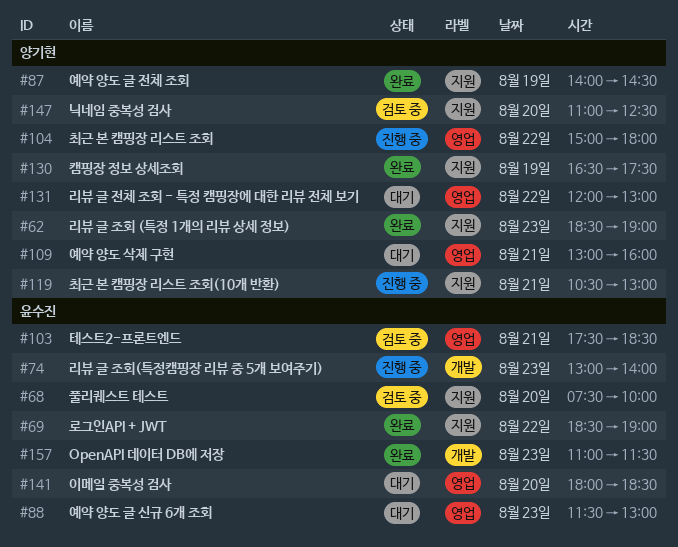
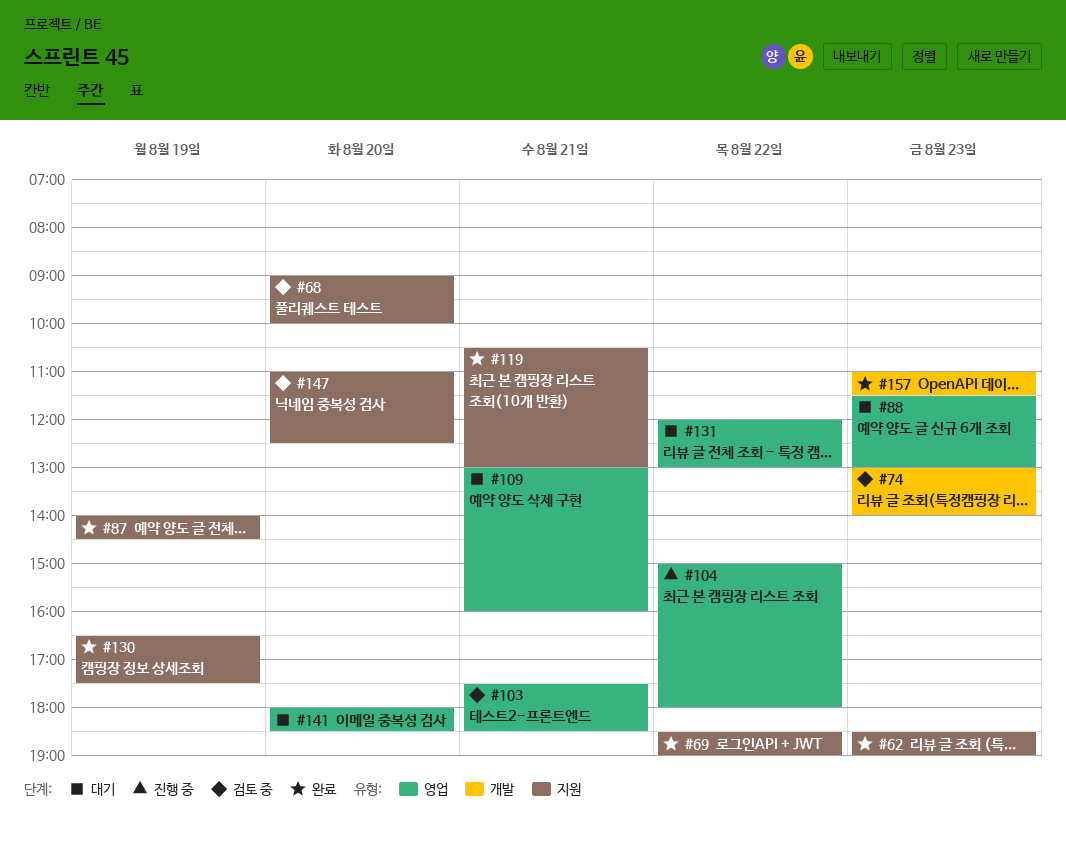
#68, begins: 07:30 -> 09:00
#74, status: 진행 중 -> 검토 중
#119, status: 진행 중 -> 완료

